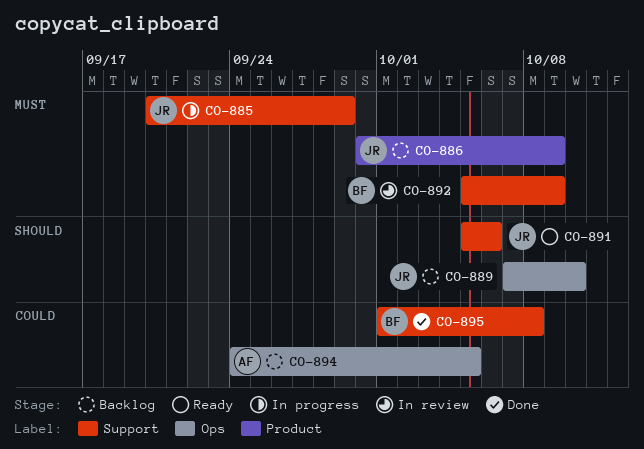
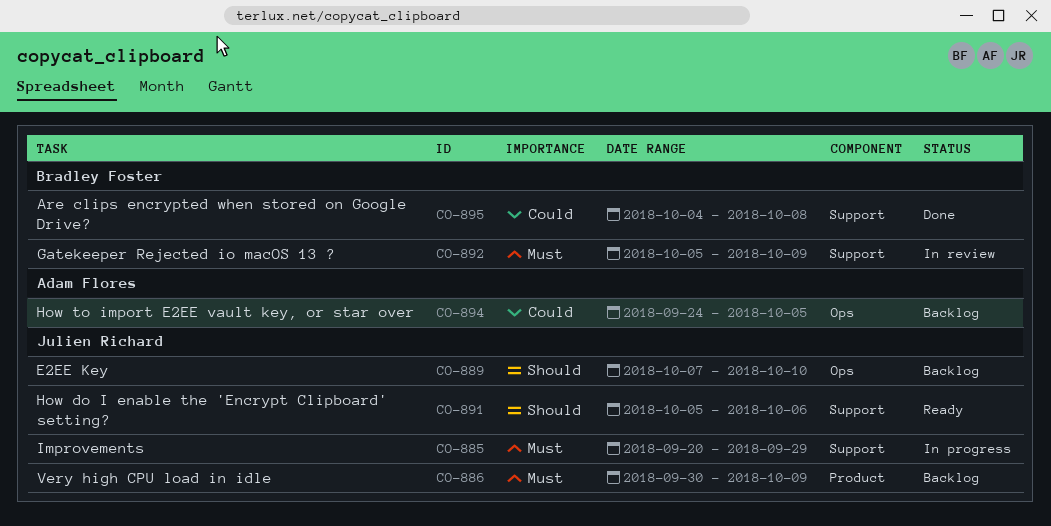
CO-895, start: Oct 1 -> Oct 4

